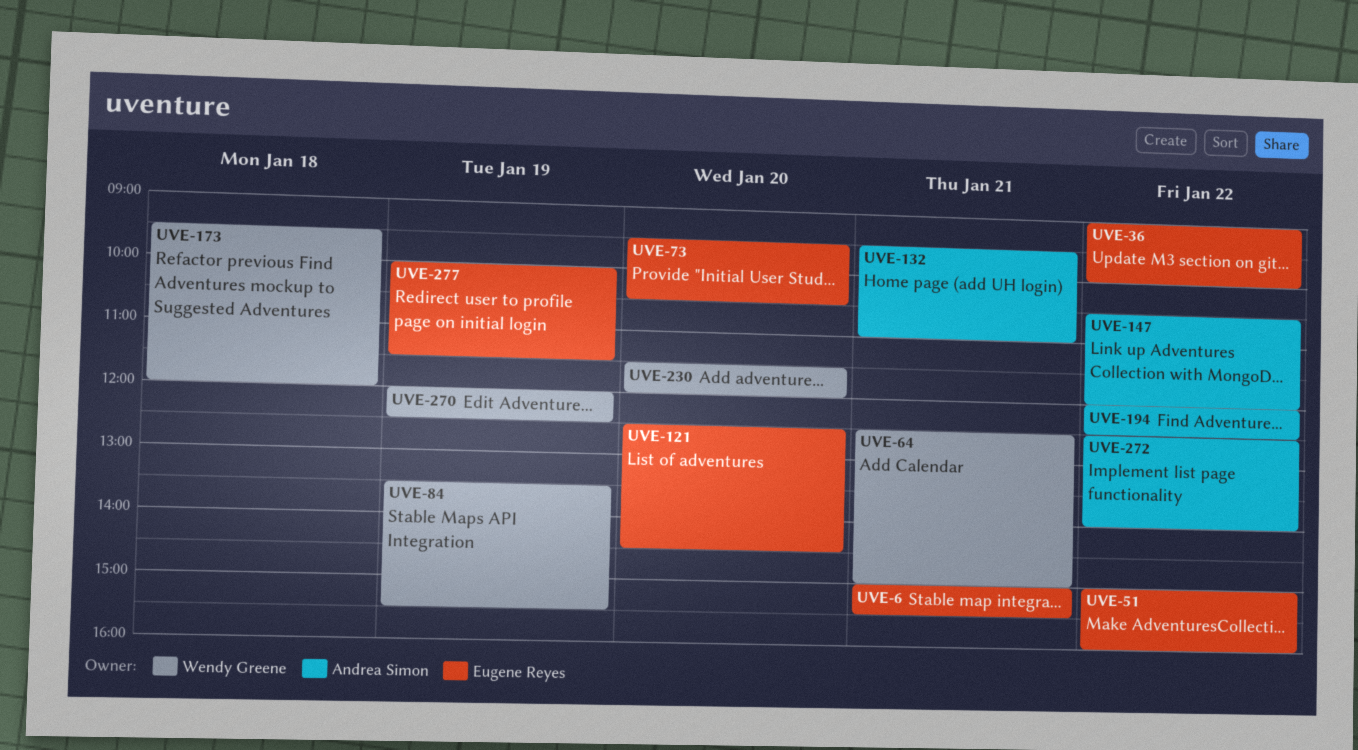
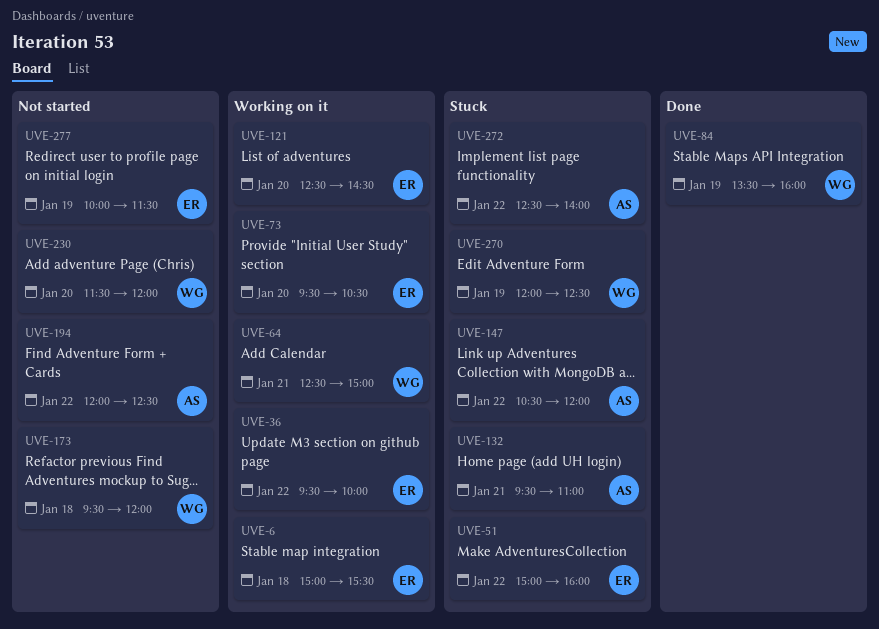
UVE-6, day: Jan 21 -> Jan 18
UVE-36, begins: 09:00 -> 09:30
UVE-84, ends: 15:30 -> 16:00

